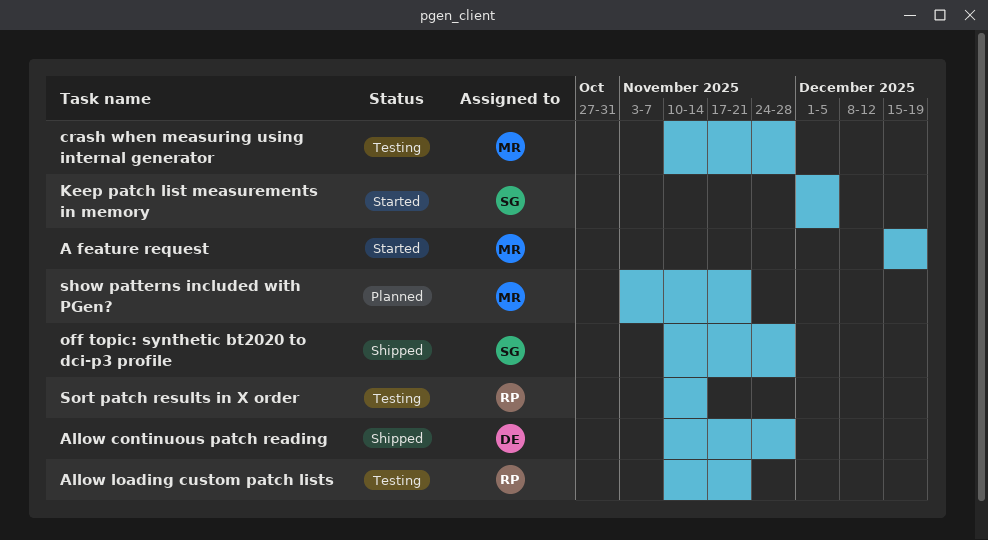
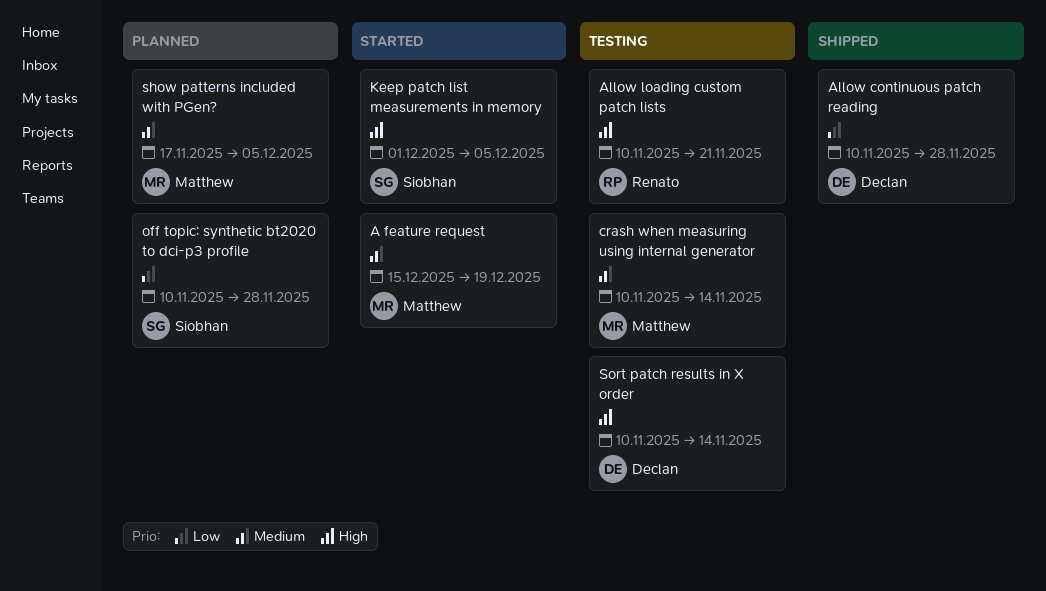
crash when measuring using internal generator, due: Nov 28 -> Nov 14
off topic: synthetic bt2020 to dci-p3 profile, status: Shipped -> Planned
show patterns included with PGen?, start: Nov 3 -> Nov 17
show patterns included with PGen?, due: Nov 21 -> Dec 5
Sort patch results in X order, owner: Renato -> Declan

